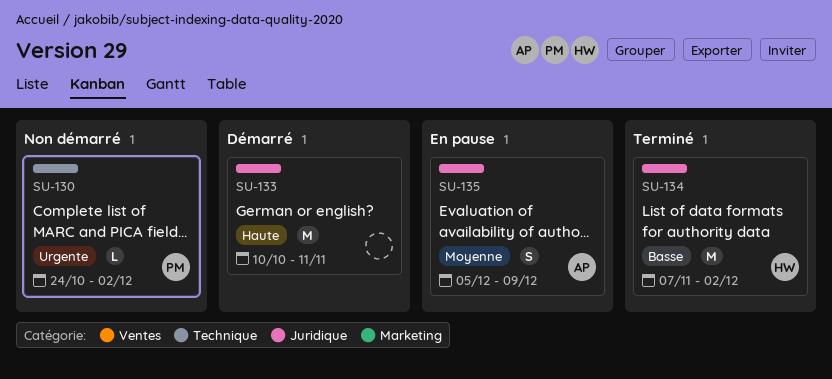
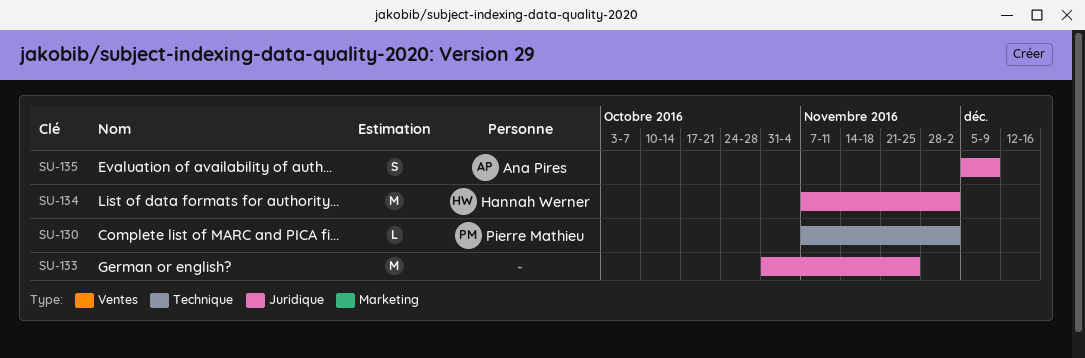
SU-130, start: Oct 24 -> Nov 7
SU-133, start: Oct 10 -> Oct 31
SU-133, due: Nov 11 -> Nov 25

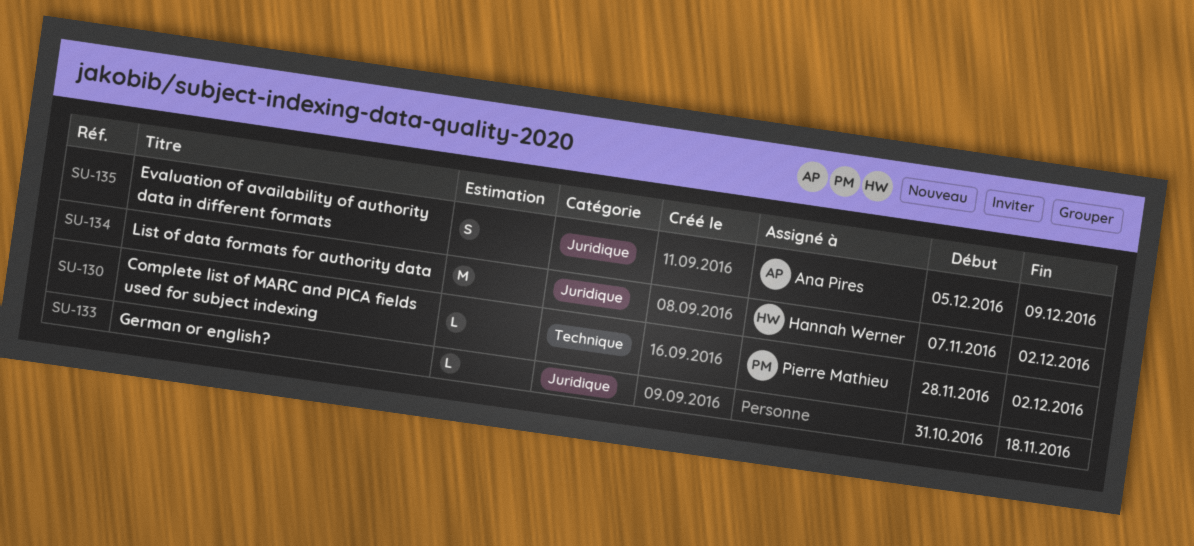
SU-130, start: Nov 7 -> Nov 28
SU-133, estimate: M -> L
SU-133, due: Nov 25 -> Nov 18

